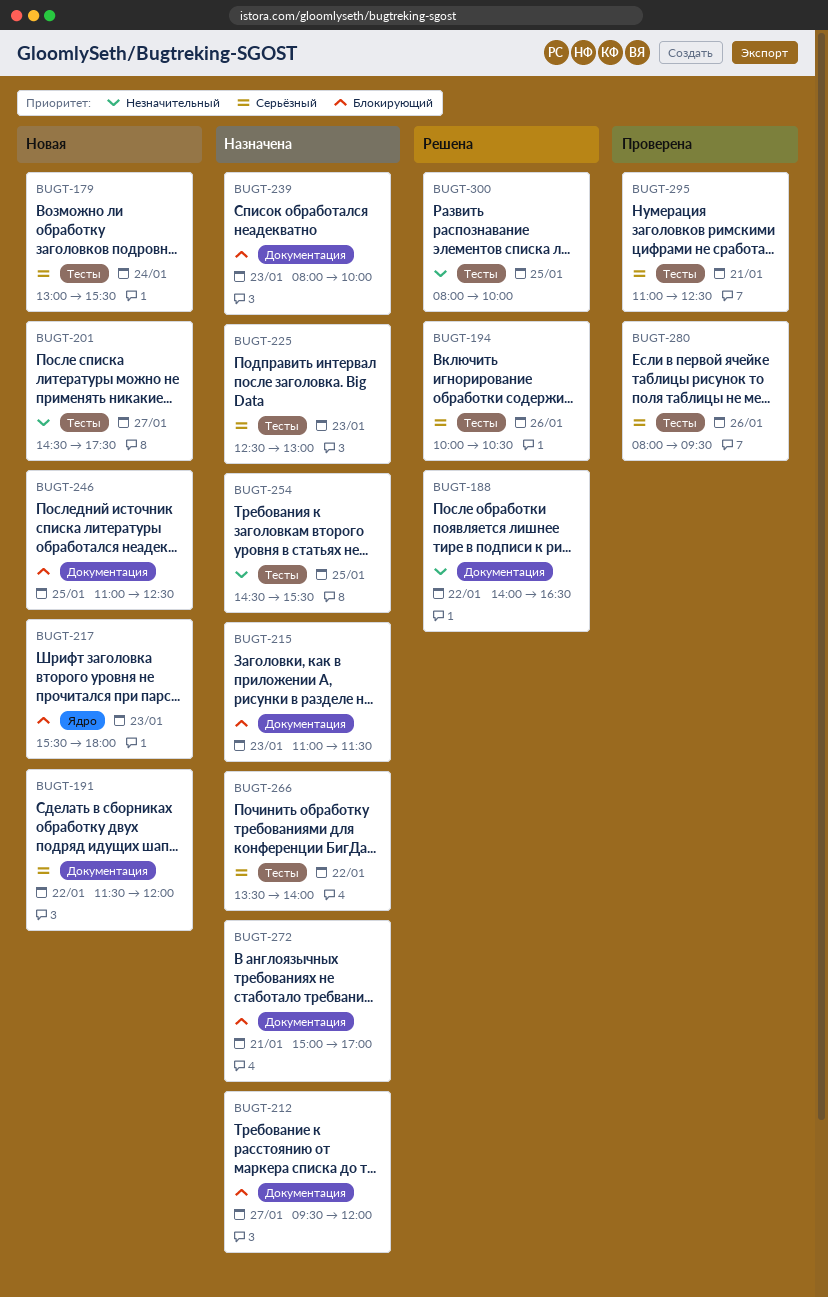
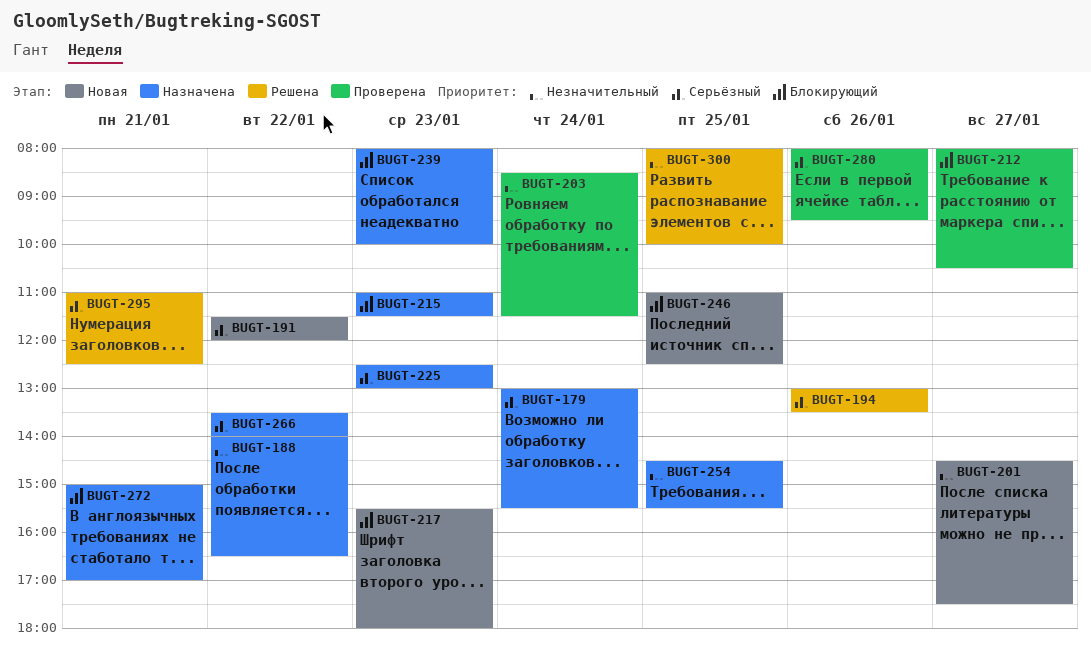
BUGT-179, status: Новая -> Назначена
BUGT-188, status: Решена -> Назначена
BUGT-194, begins: 10:00 -> 13:00
BUGT-194, ends: 10:30 -> 13:30
BUGT-203: none -> present
BUGT-212, status: Назначена -> Проверена
BUGT-212, begins: 09:30 -> 08:00
BUGT-212, ends: 12:00 -> 10:30
BUGT-295, status: Проверена -> Решена

